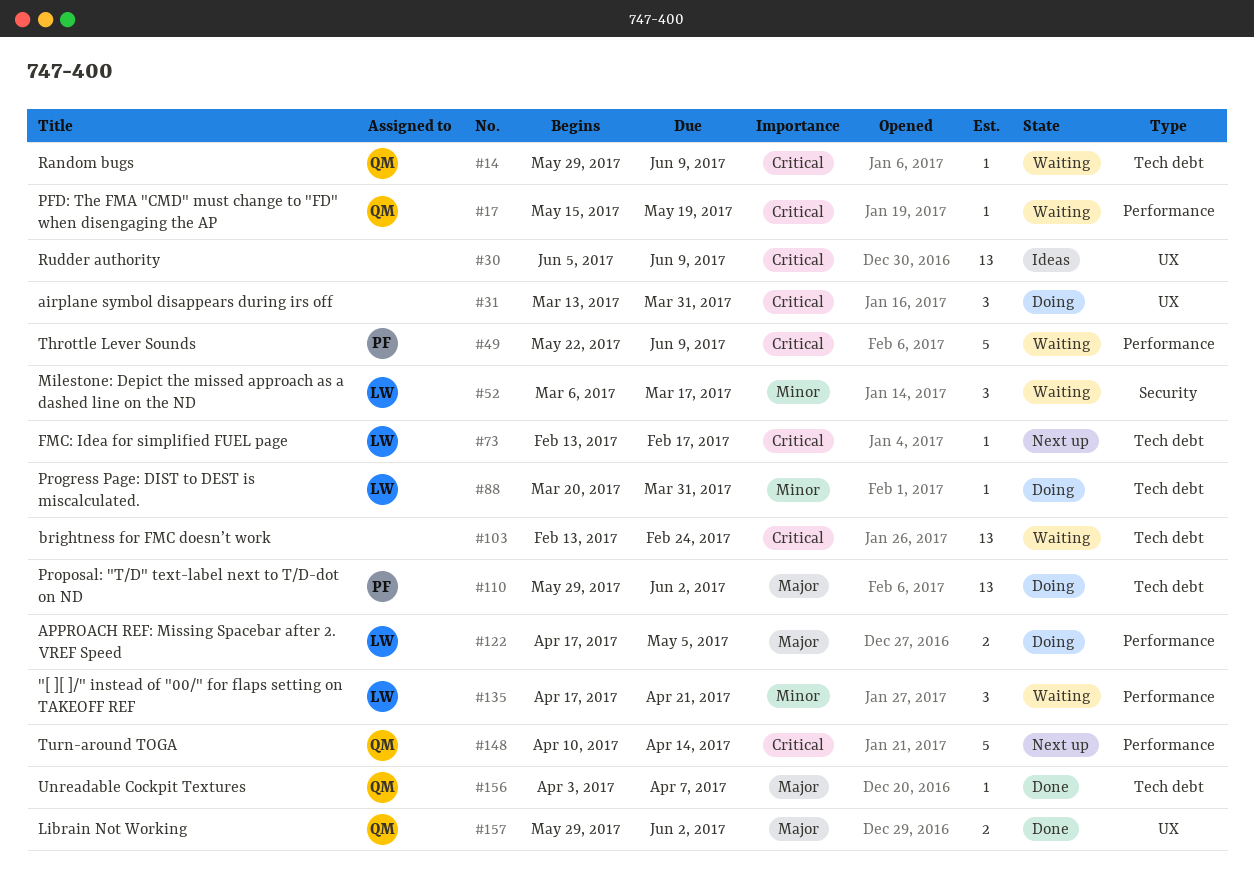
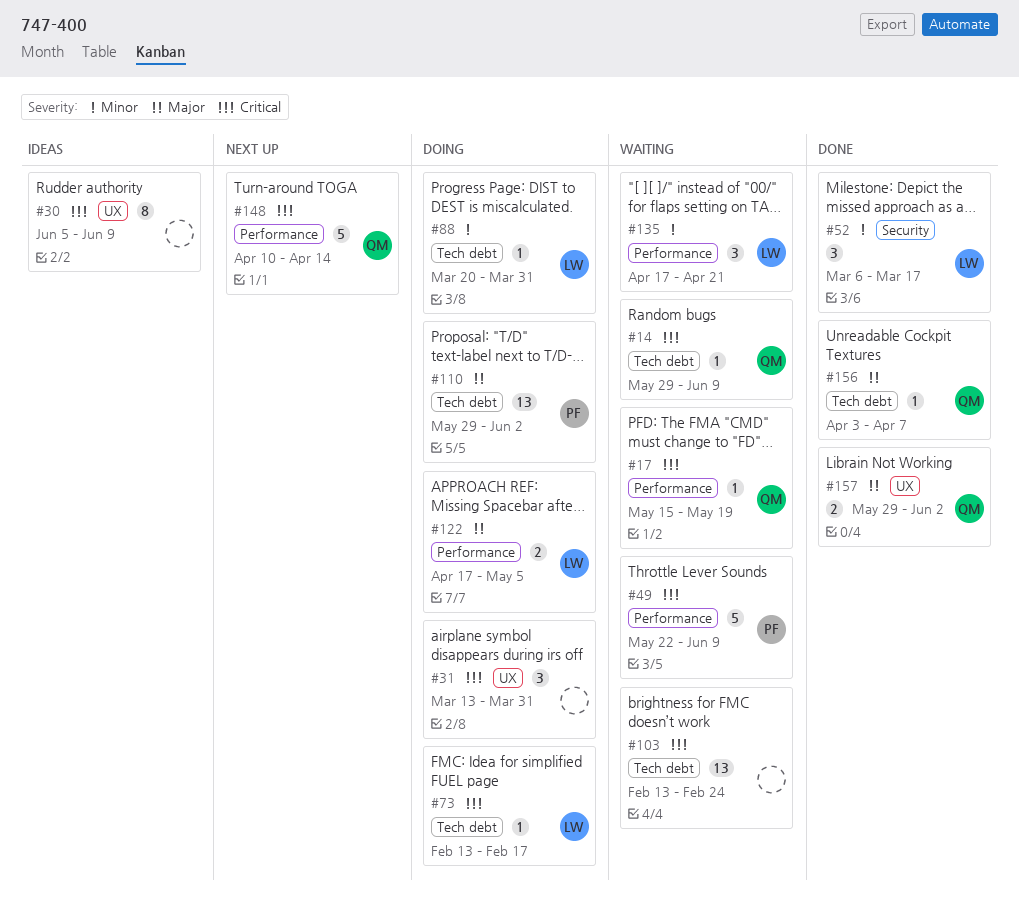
#30, estimate: 13 -> 8
#52, status: Waiting -> Done
#73, status: Next up -> Doing

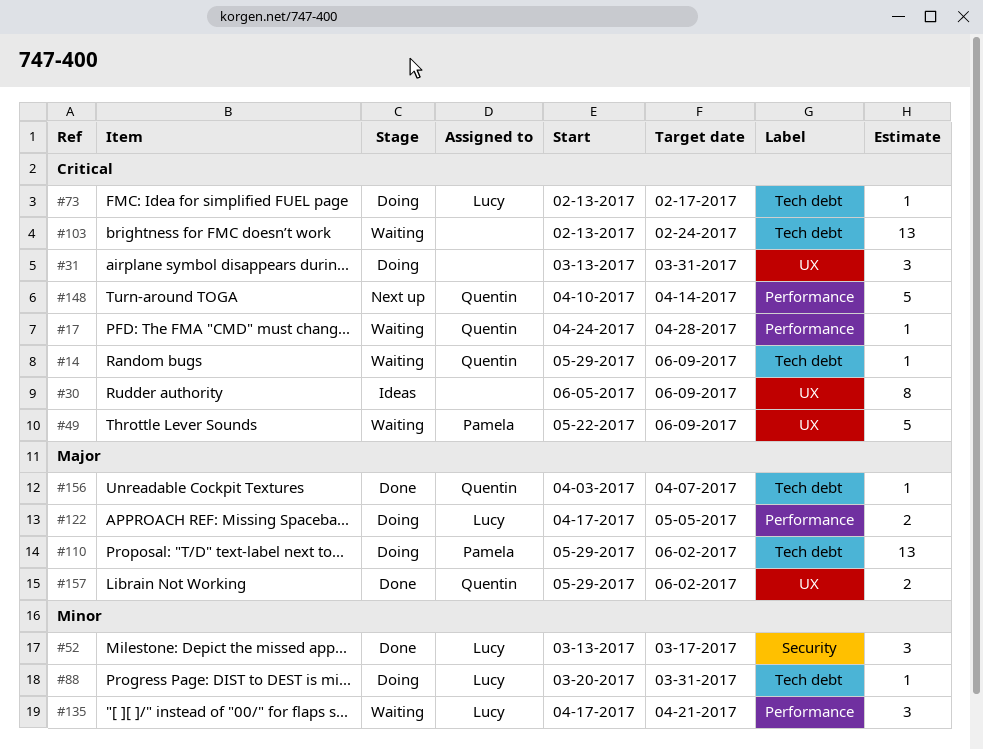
#17, start: May 15 -> Apr 24
#17, due: May 19 -> Apr 28
#49, label: Performance -> UX
#52, start: Mar 6 -> Mar 13

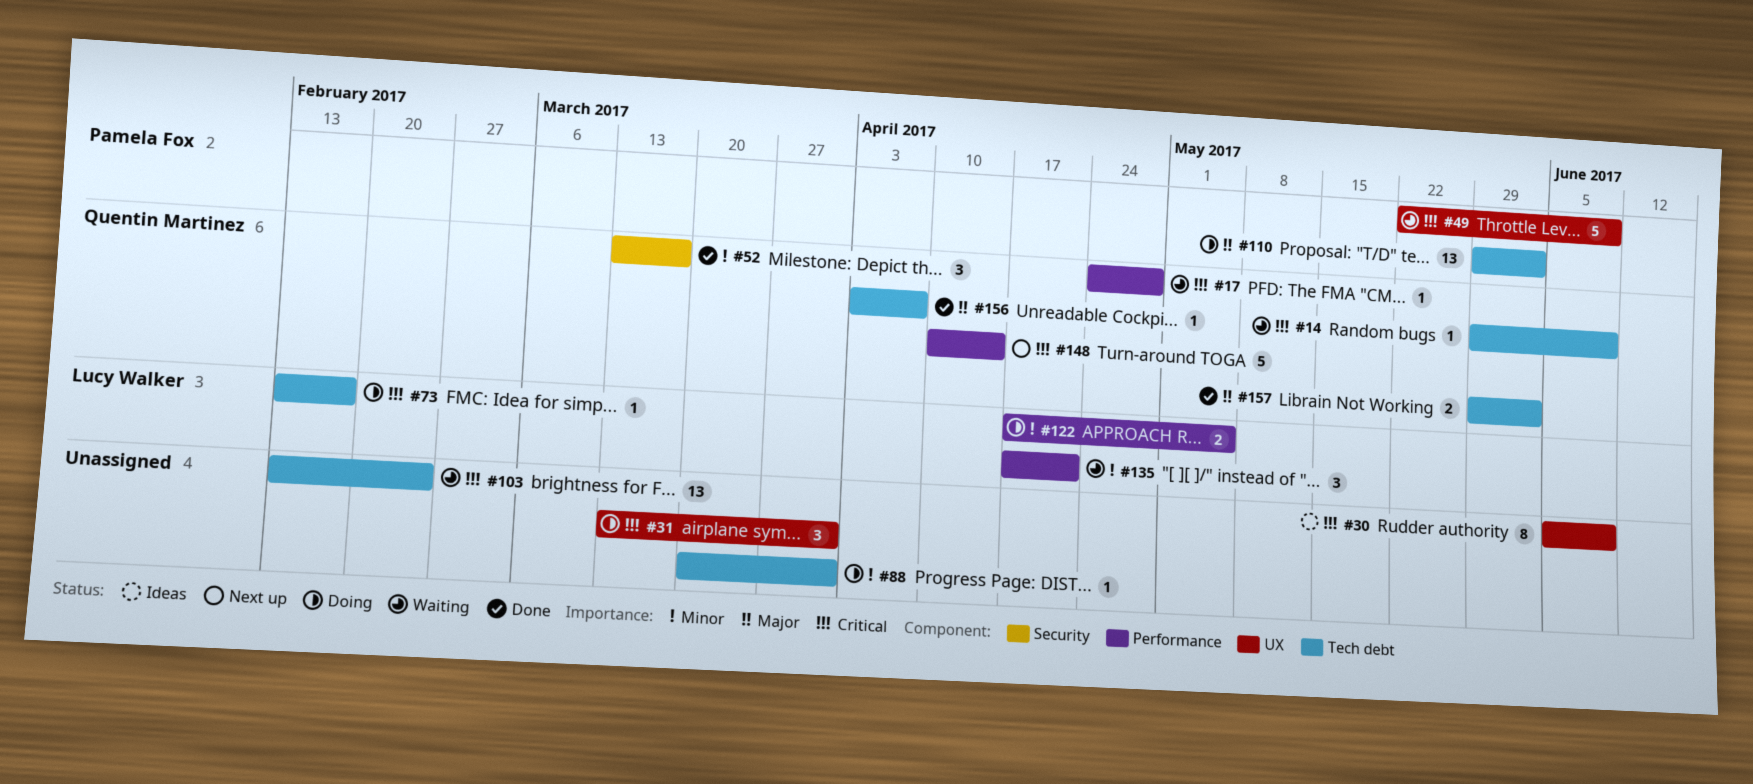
#52, owner: Lucy Walker -> Quentin Martinez
#88, owner: Lucy Walker -> none
#122, priority: Major -> Minor
#157, label: UX -> Tech debt

